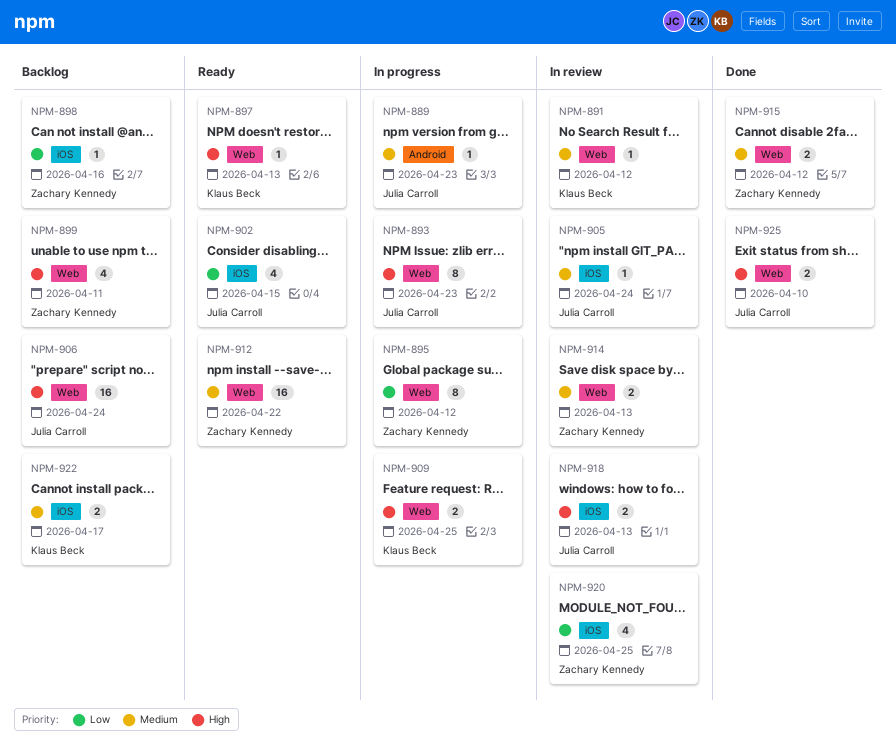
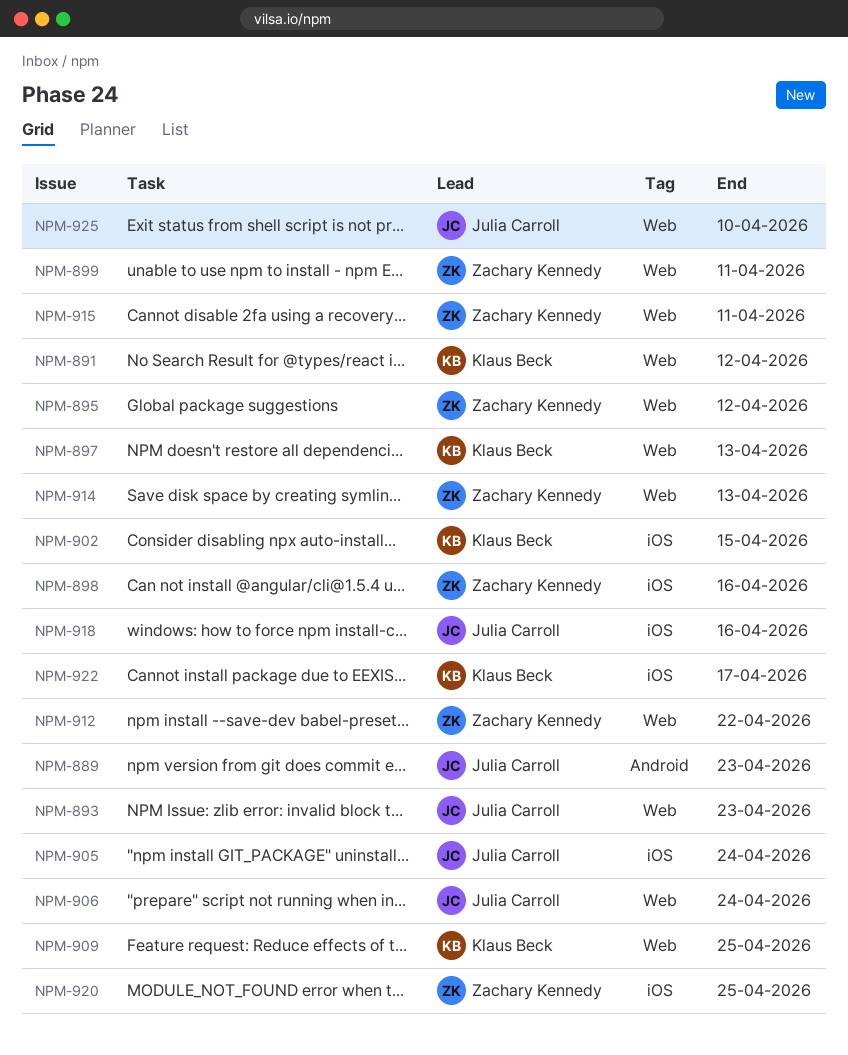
NPM-902, owner: Julia Carroll -> Klaus Beck
NPM-915, due: Apr 12 -> Apr 11
NPM-918, due: Apr 13 -> Apr 16

